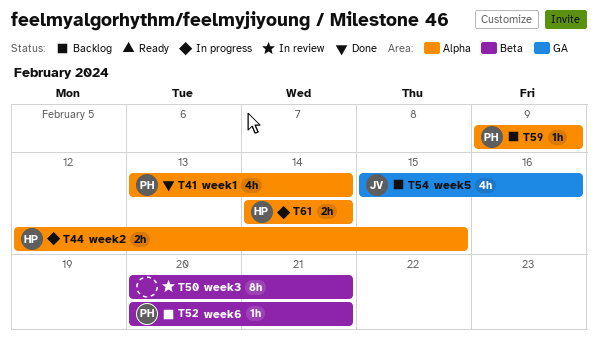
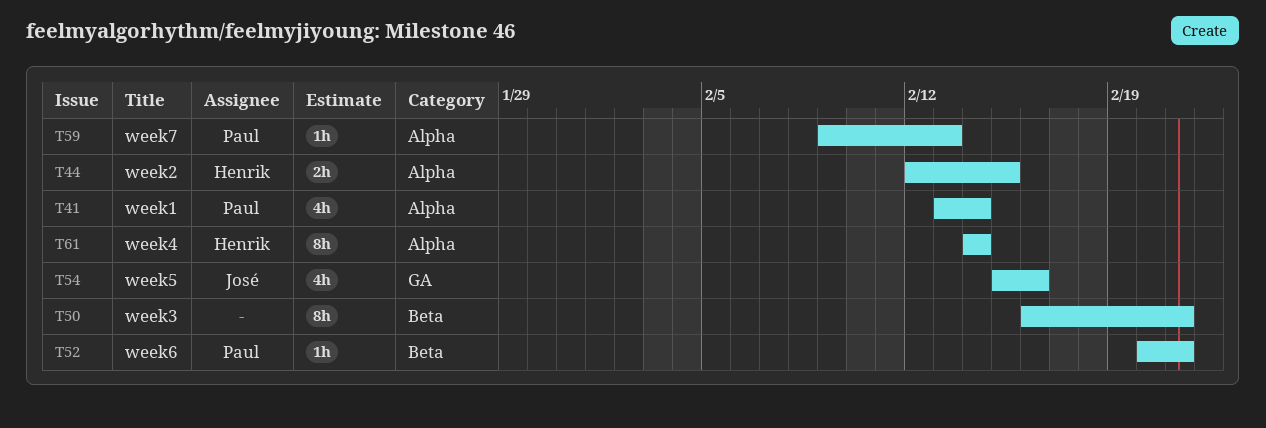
T50, start: Feb 20 -> Feb 16
T59, due: Feb 9 -> Feb 13
T61, estimate: 2h -> 8h

